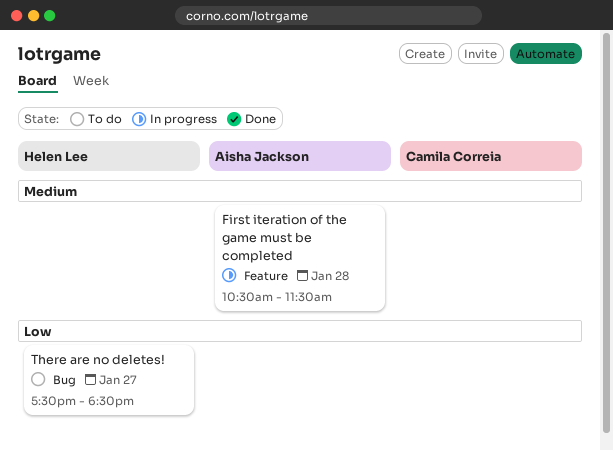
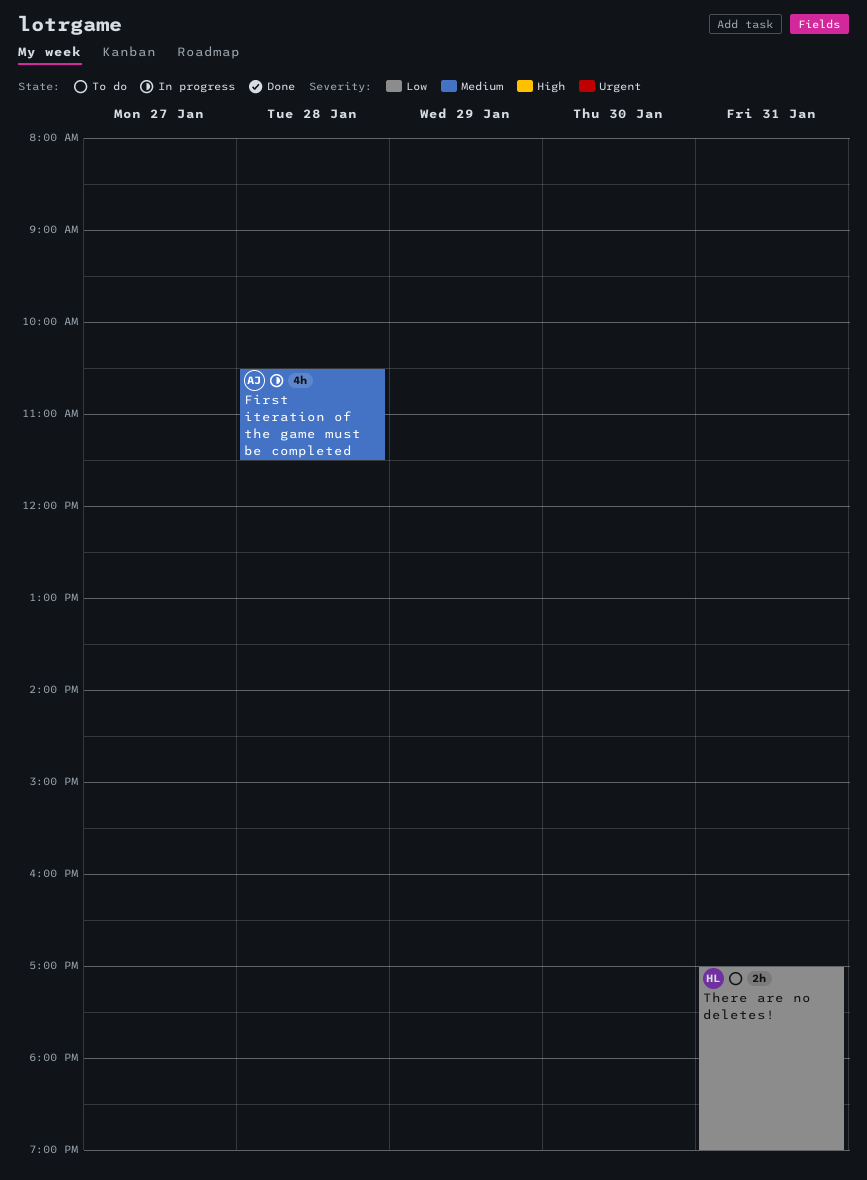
There are no deletes!, day: Jan 27 -> Jan 31
There are no deletes!, begins: 17:30 -> 17:00
There are no deletes!, ends: 18:30 -> 19:00

